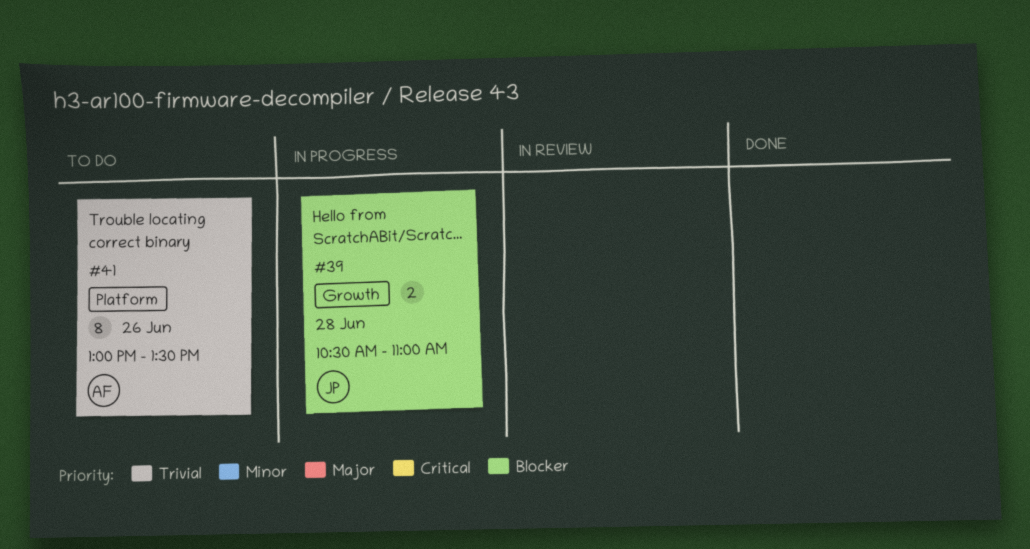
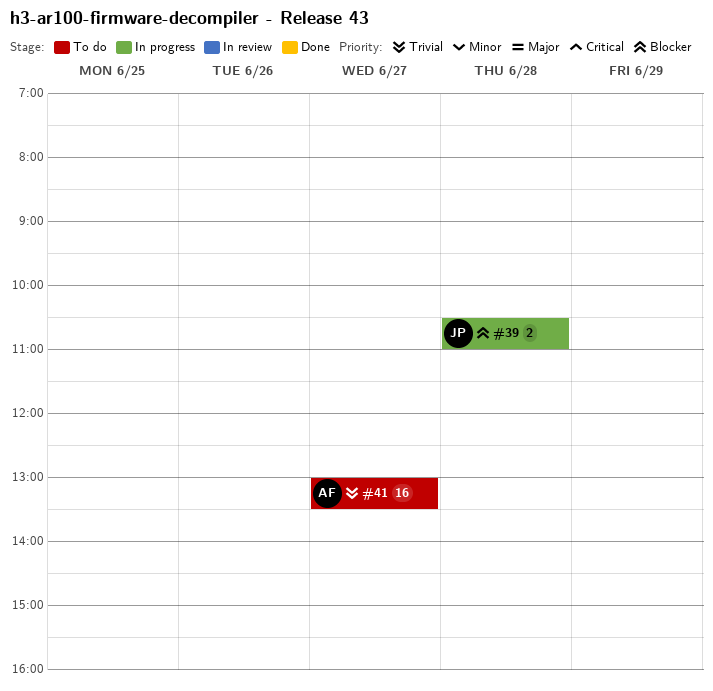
#41, estimate: 8 -> 16
#41, day: Jun 26 -> Jun 27

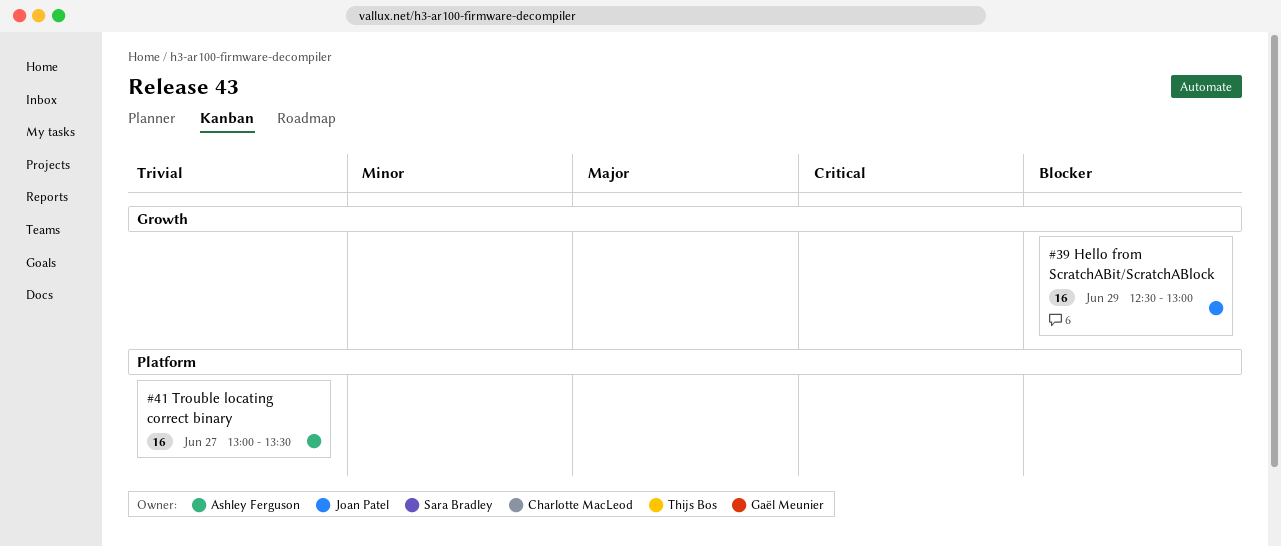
#39, estimate: 2 -> 16
#39, day: Jun 28 -> Jun 29
#39, begins: 10:30 -> 12:30
#39, ends: 11:00 -> 13:00

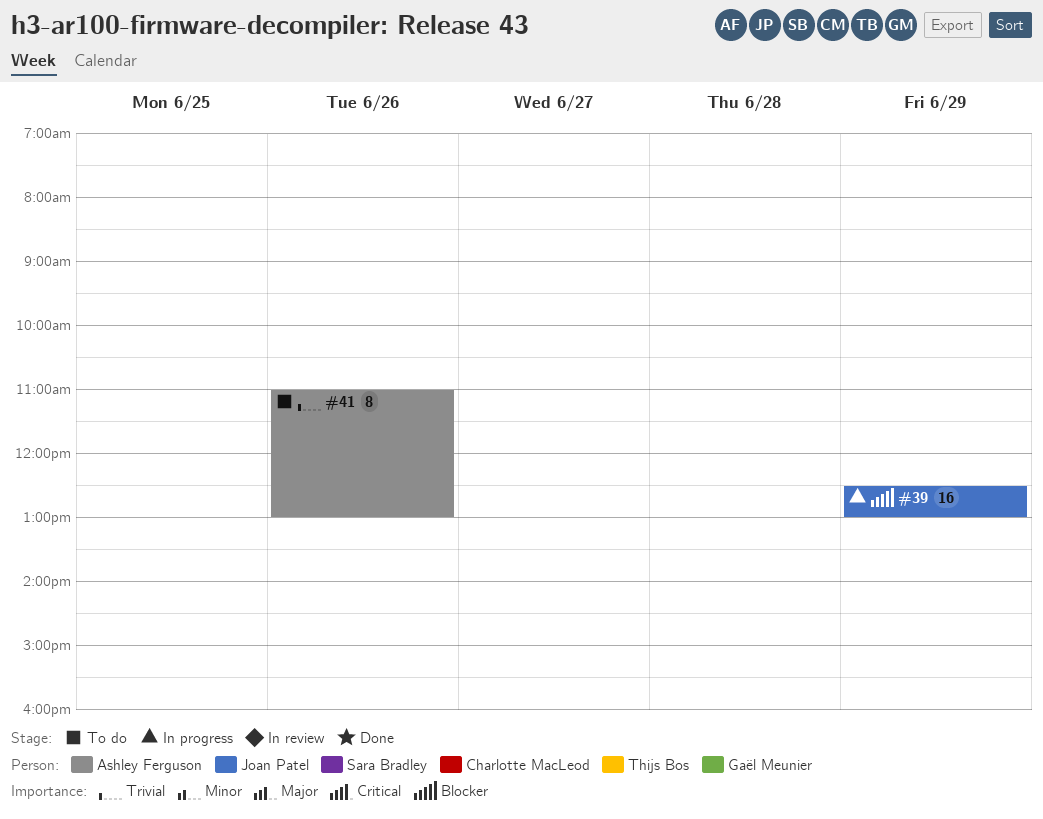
#41, estimate: 16 -> 8
#41, day: Jun 27 -> Jun 26
#41, begins: 13:00 -> 11:00
#41, ends: 13:30 -> 13:00

